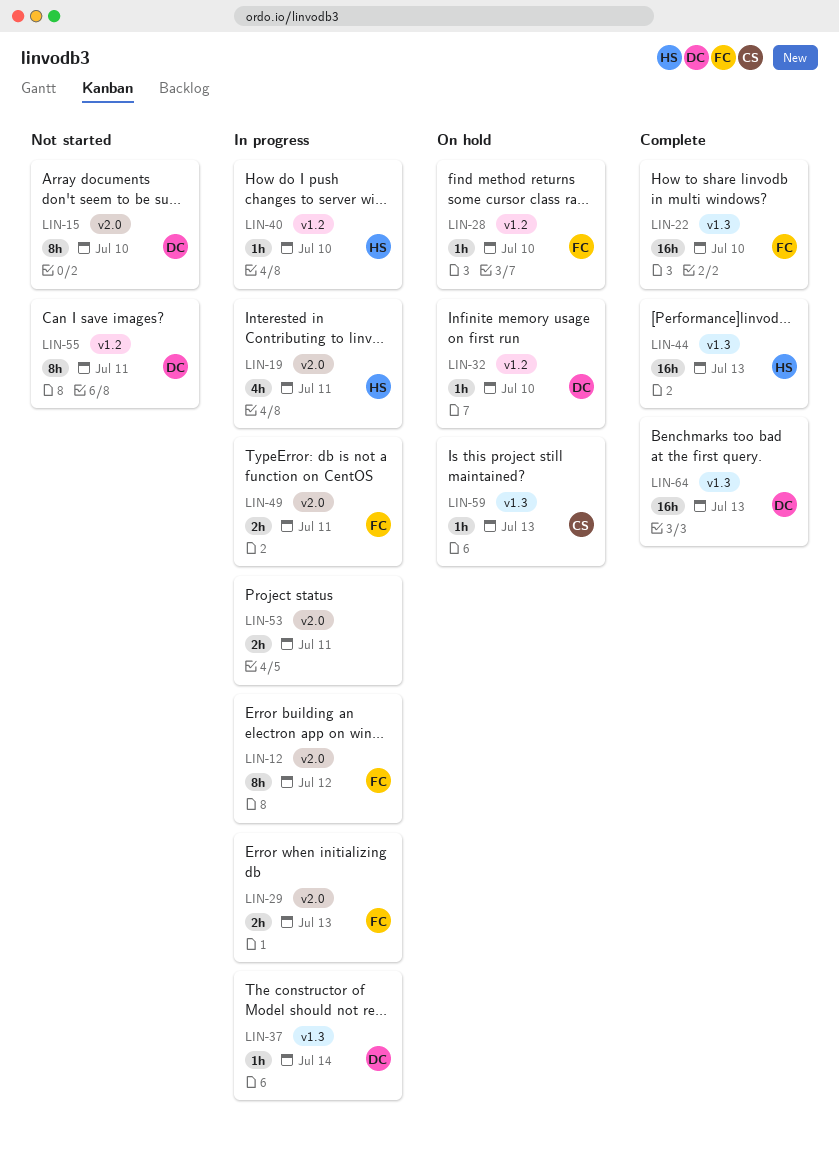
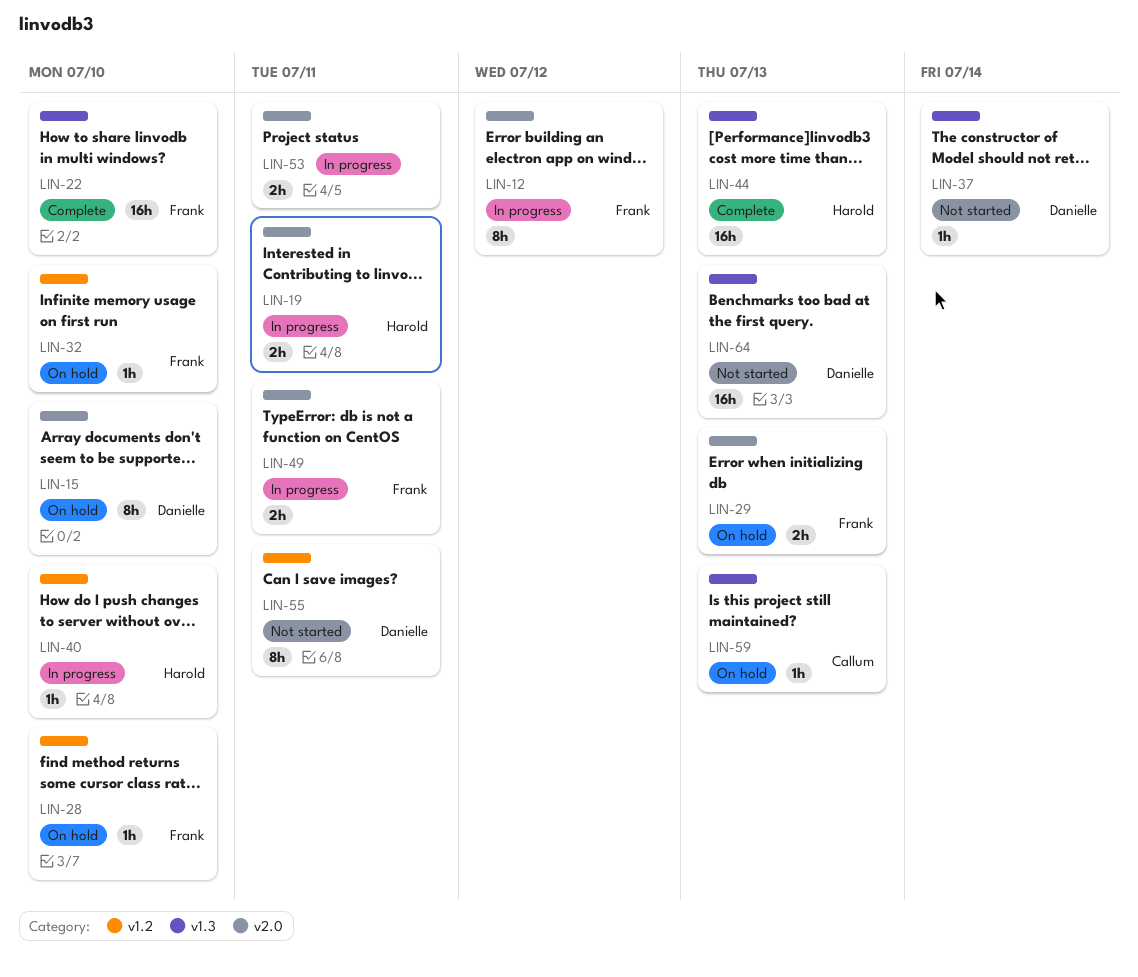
LIN-15, status: Not started -> On hold
LIN-19, estimate: 4h -> 2h
LIN-29, status: In progress -> On hold
LIN-32, owner: Danielle -> Frank
LIN-37, status: In progress -> Not started
LIN-64, status: Complete -> Not started

